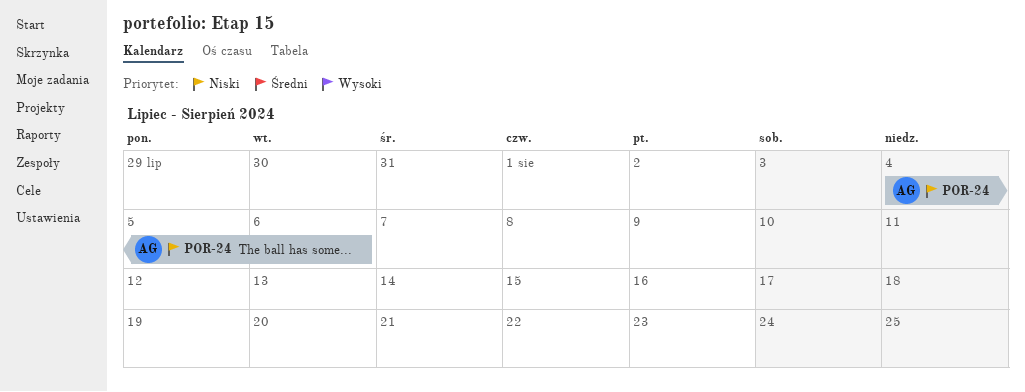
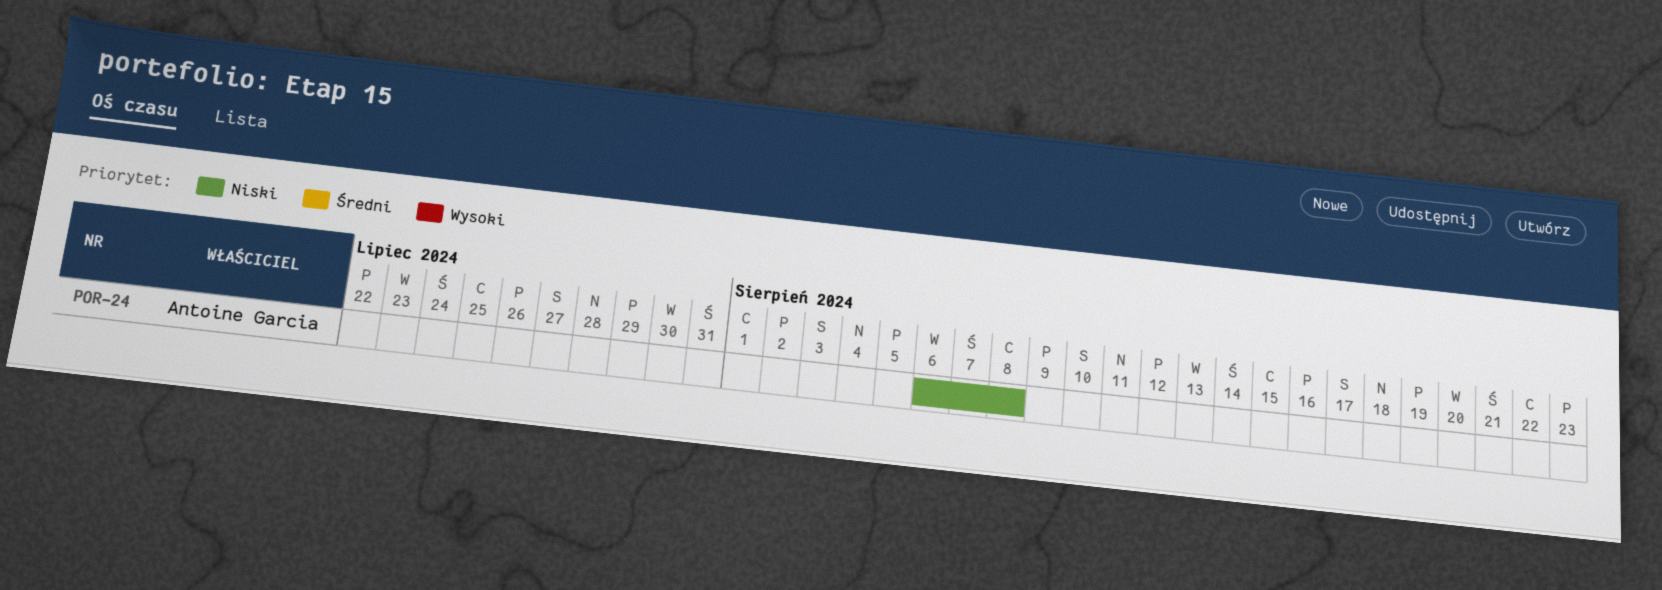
POR-24, start: Aug 4 -> Aug 6
POR-24, due: Aug 6 -> Aug 8

